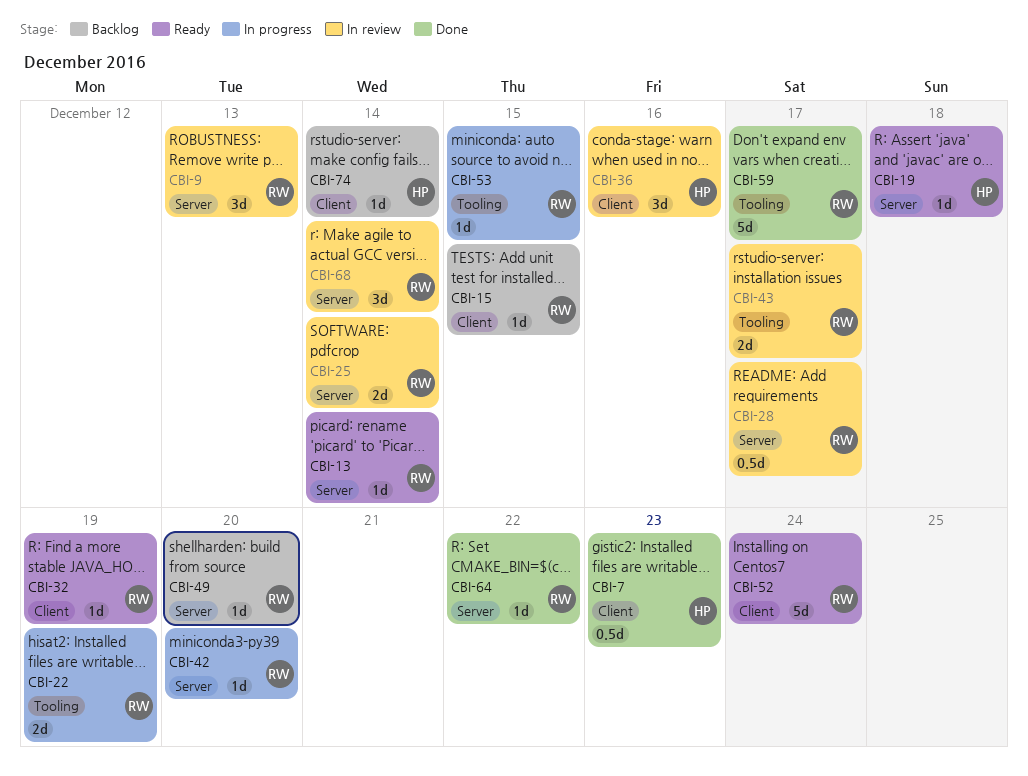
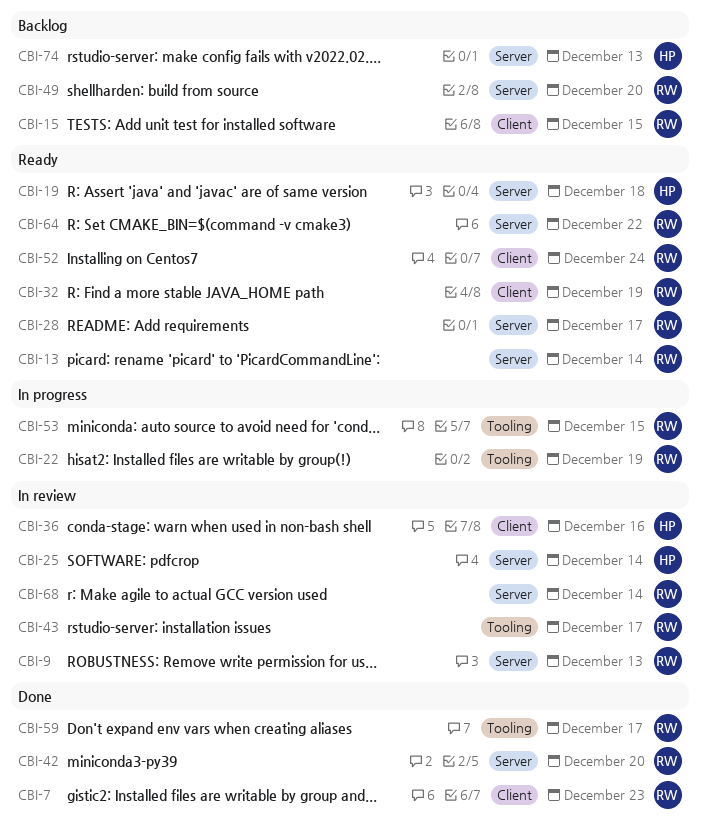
CBI-7, owner: HP -> RW
CBI-25, owner: RW -> HP
CBI-28, status: In review -> Ready
CBI-42, status: In progress -> Done
CBI-64, status: Done -> Ready
CBI-74, label: Client -> Server
CBI-74, due: Dec 14 -> Dec 13

